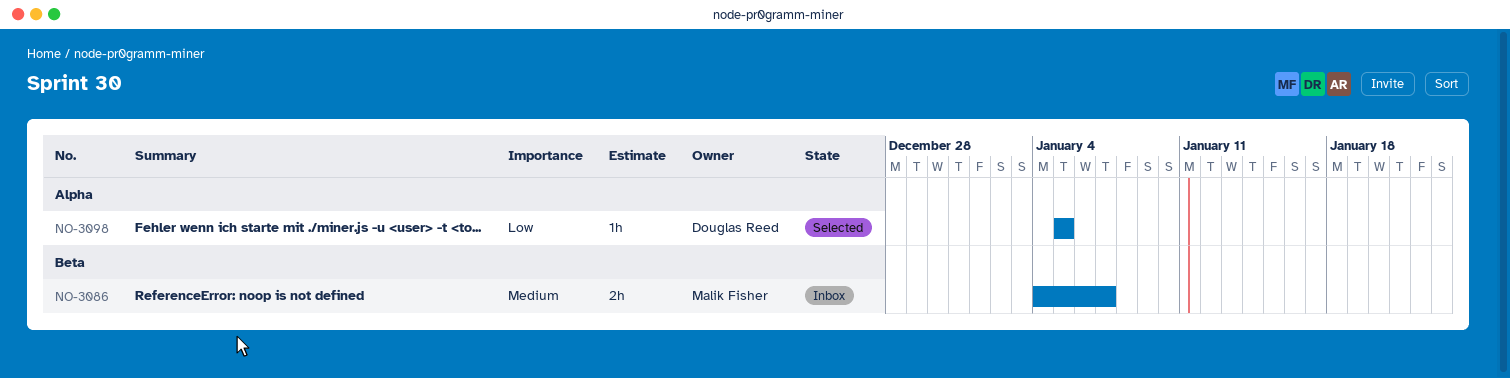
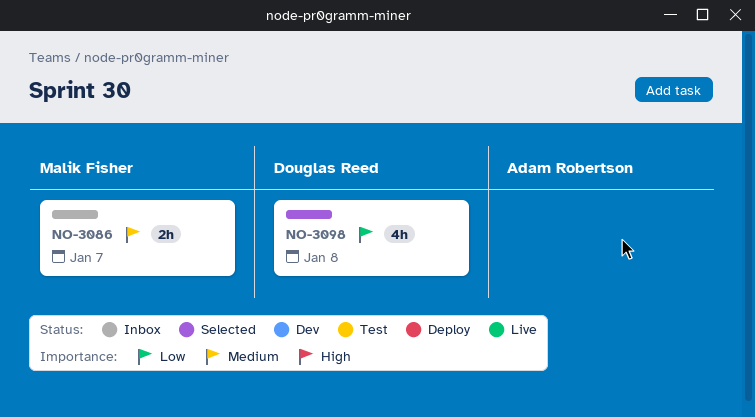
NO-3098, estimate: 1h -> 4h
NO-3098, due: Jan 5 -> Jan 8

